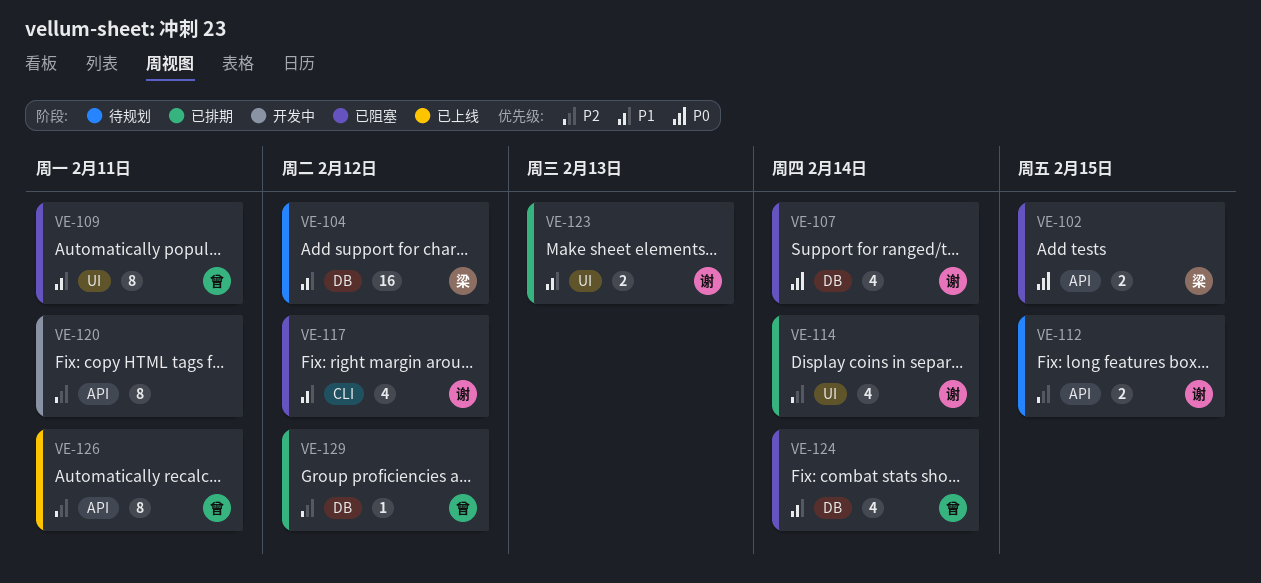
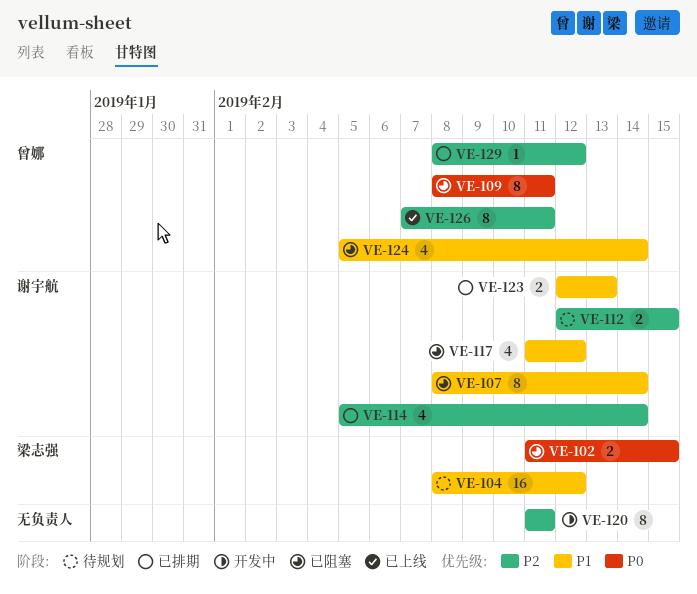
VE-107, priority: P0 -> P1
VE-107, estimate: 4 -> 8
VE-109, priority: P1 -> P0

